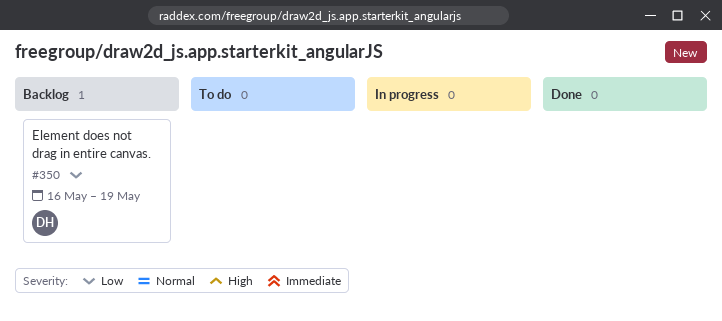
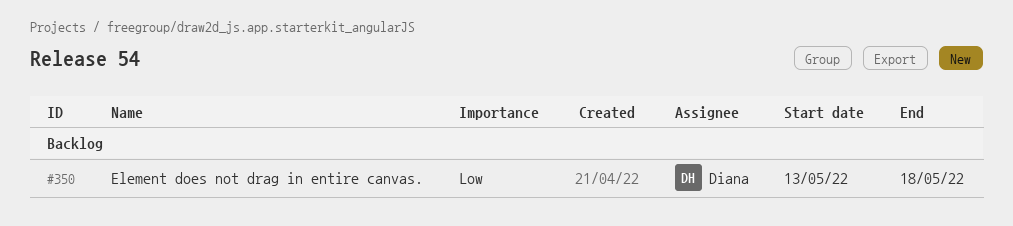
#350, start: May 16 -> May 13
#350, due: May 19 -> May 18

